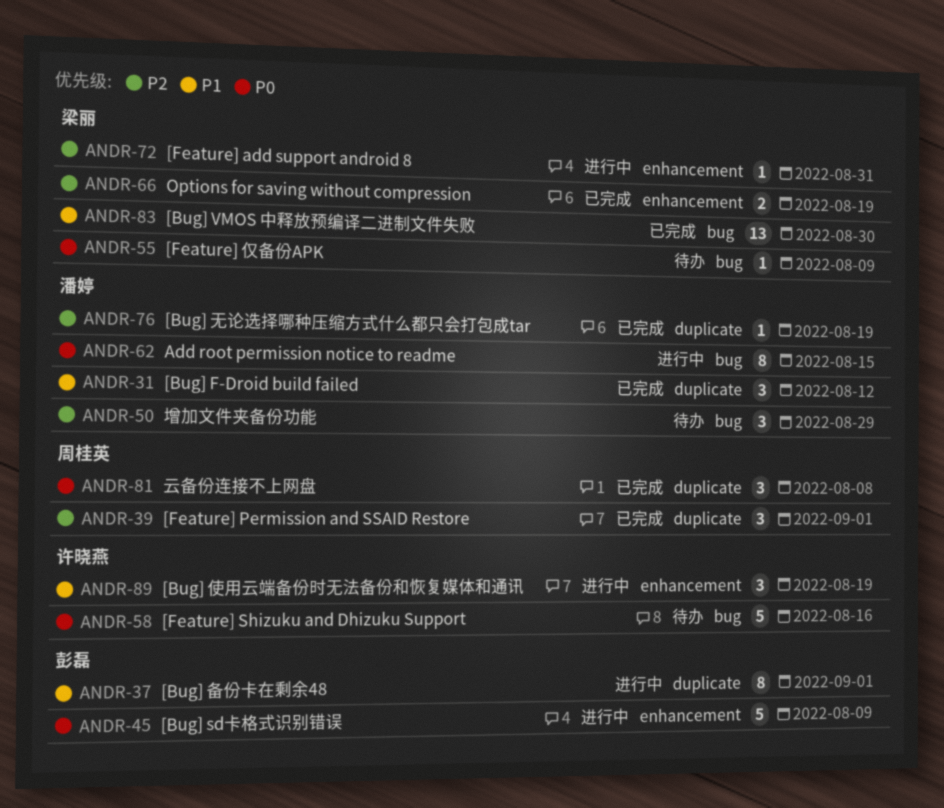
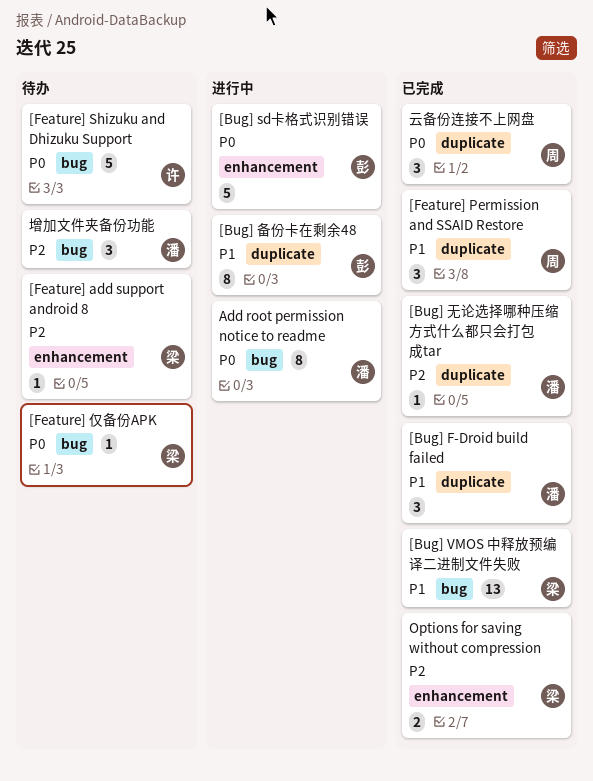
[Bug] 使用云端备份时无法备份和恢复媒体和通讯: present -> none
[Feature] add support android 8, status: 进行中 -> 待办
[Feature] Permission and SSAID Restore, priority: P2 -> P1

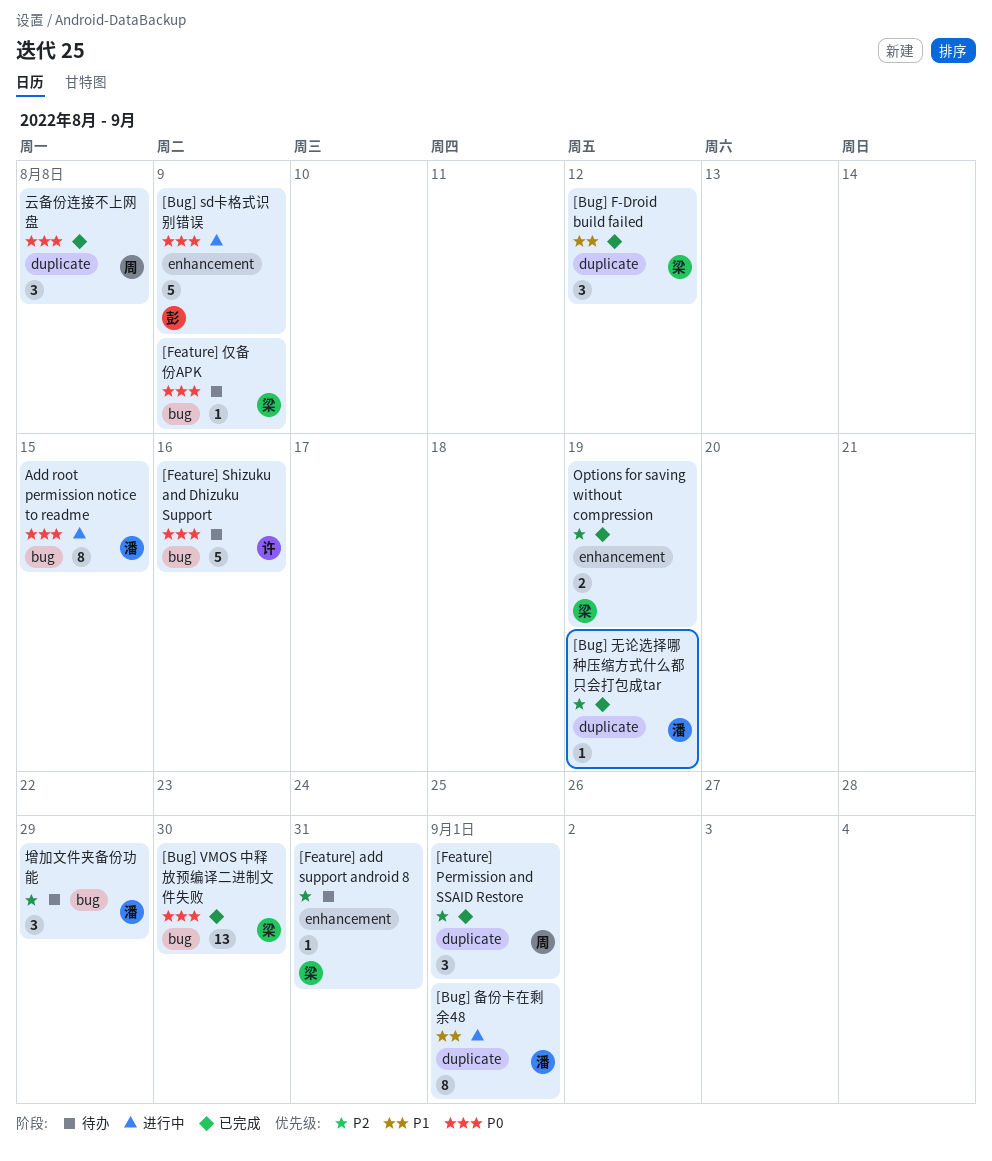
[Bug] F-Droid build failed, owner: 潘 -> 梁
[Bug] VMOS 中释放预编译二进制文件失败, priority: P1 -> P0
[Bug] 备份卡在剩余48, owner: 彭 -> 潘
[Feature] Permission and SSAID Restore, priority: P1 -> P2

